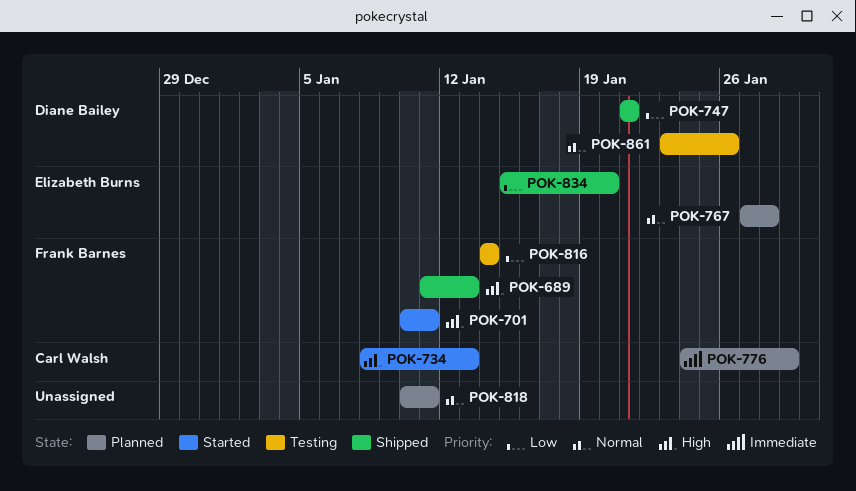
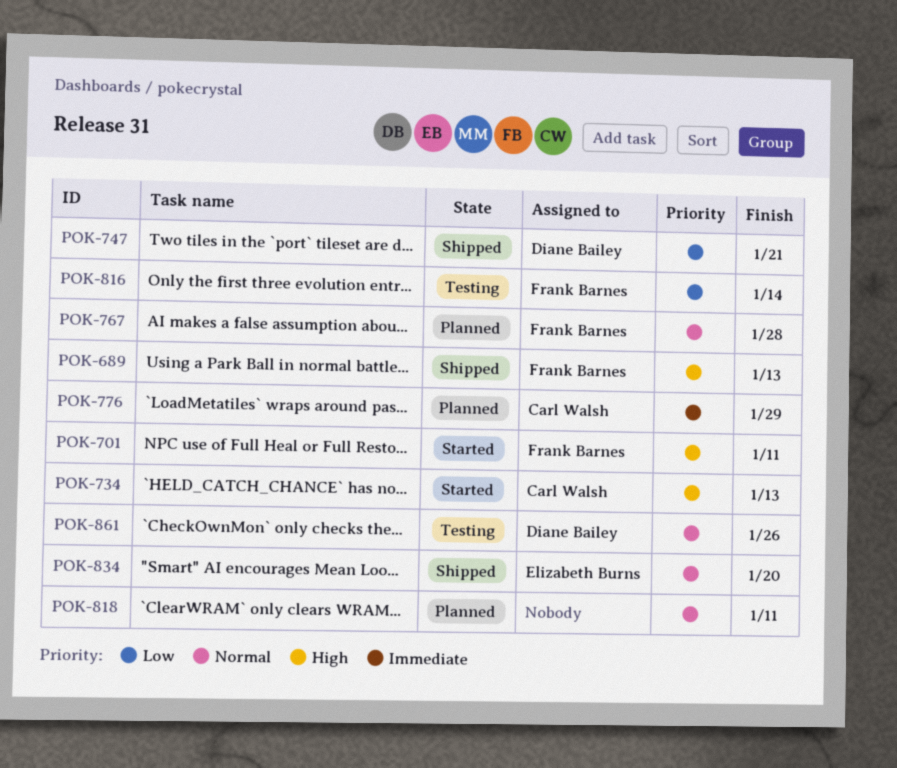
POK-767, owner: Elizabeth Burns -> Frank Barnes
POK-834, priority: Low -> Normal

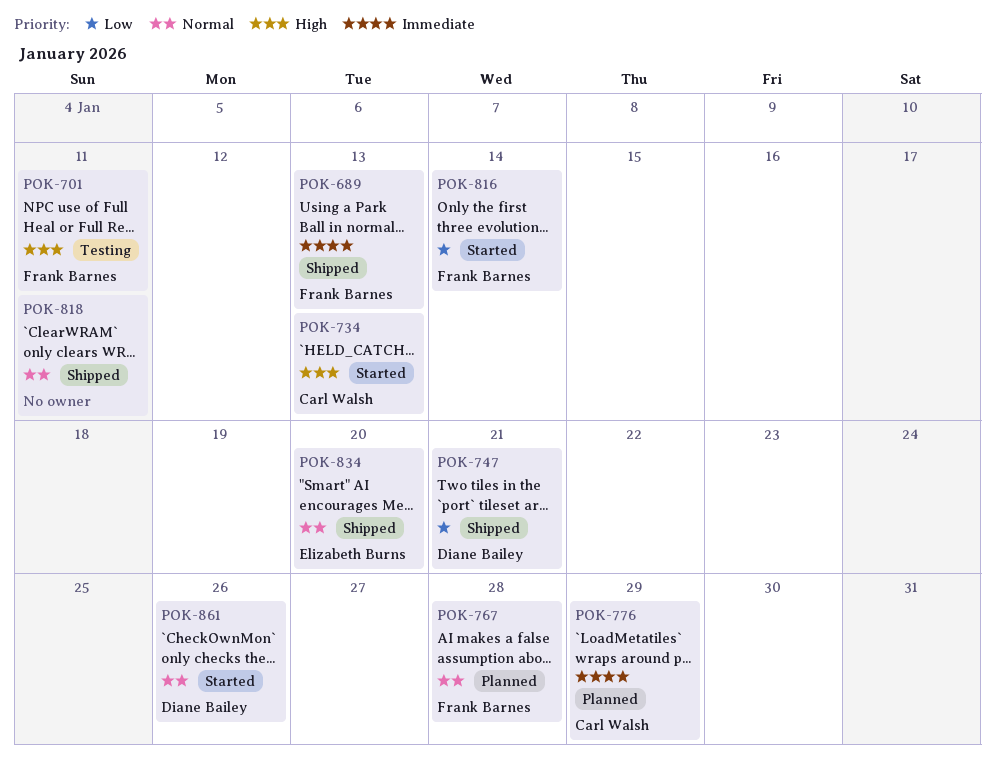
POK-689, priority: High -> Immediate
POK-701, status: Started -> Testing
POK-816, status: Testing -> Started
POK-818, status: Planned -> Shipped
POK-861, status: Testing -> Started

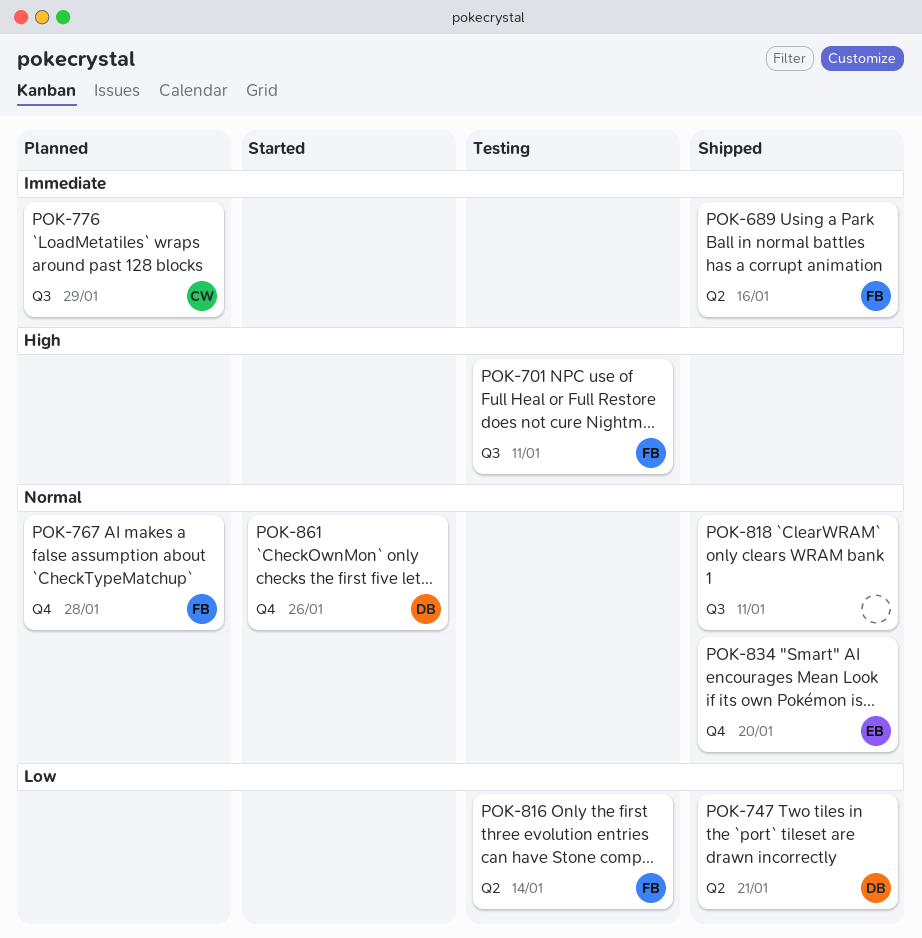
POK-689, due: Jan 13 -> Jan 16
POK-734: present -> none
POK-816, status: Started -> Testing

